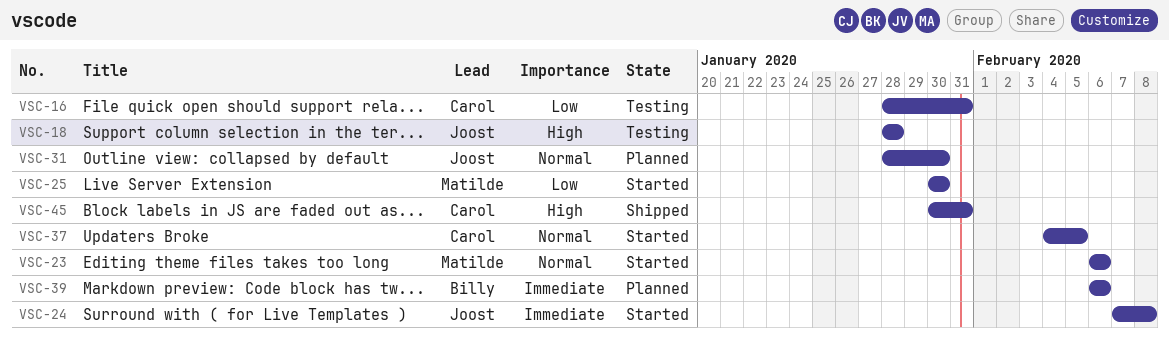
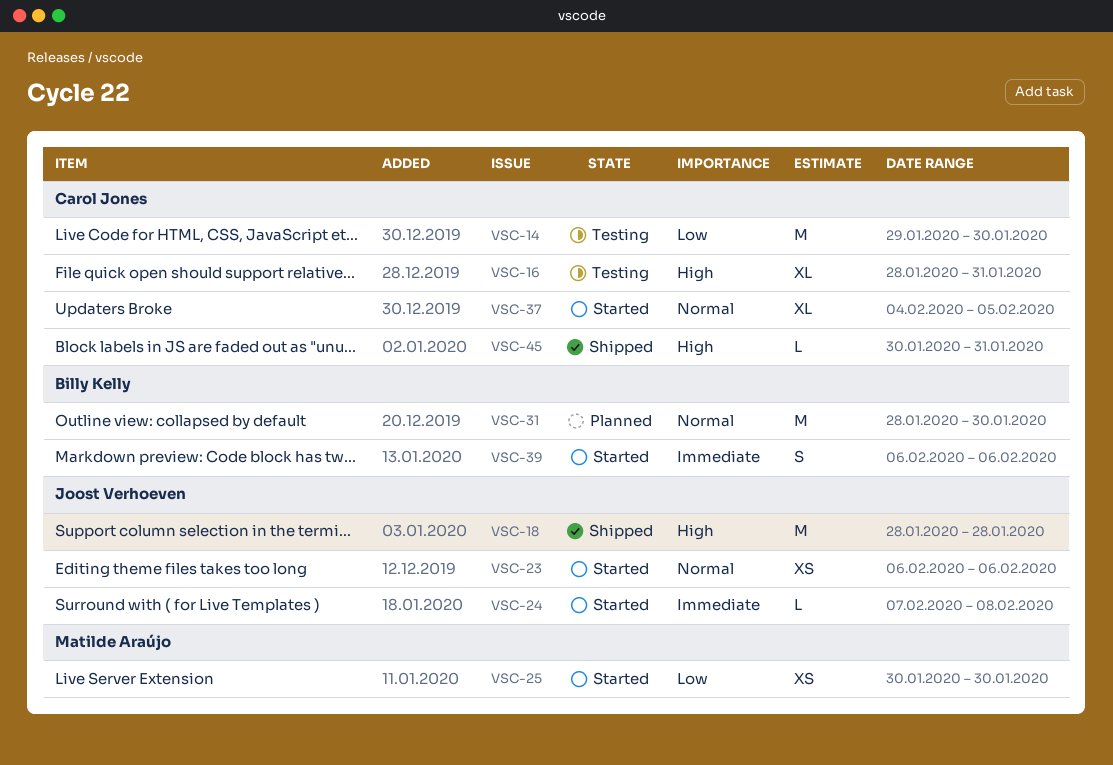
VSC-14: none -> present
VSC-16, priority: Low -> High
VSC-18, status: Testing -> Shipped
VSC-23, owner: Matilde Araújo -> Joost Verhoeven
VSC-31, owner: Joost Verhoeven -> Billy Kelly
VSC-39, status: Planned -> Started

